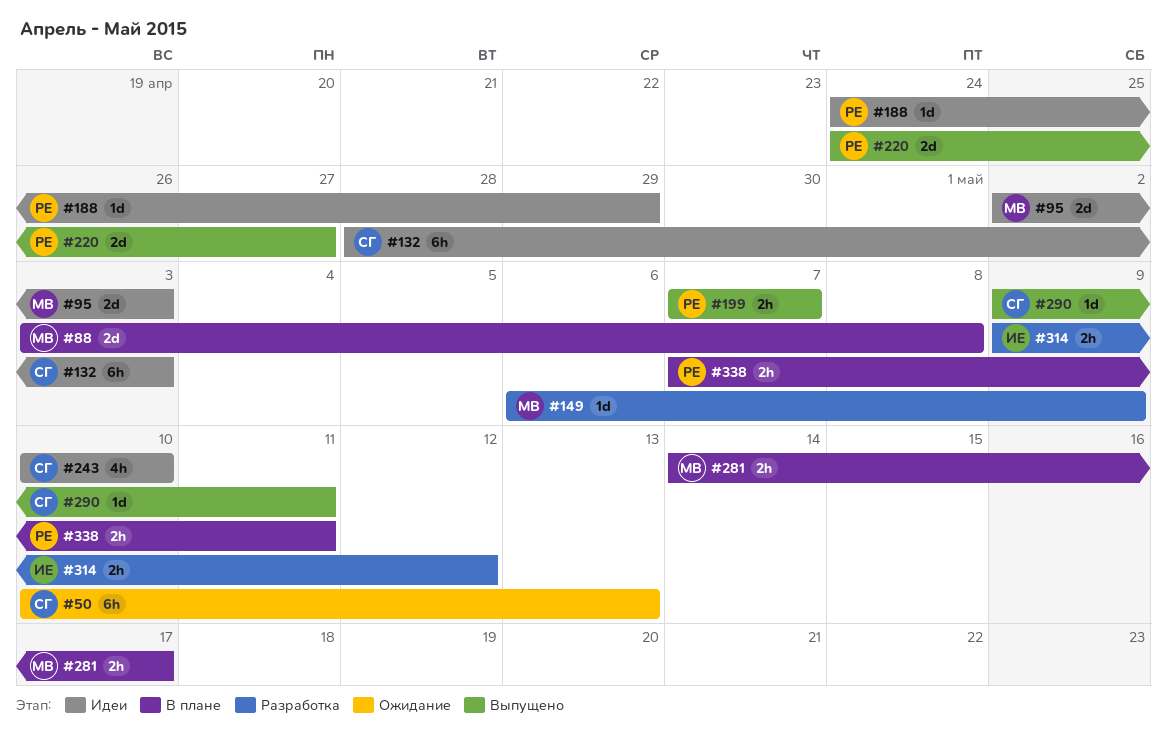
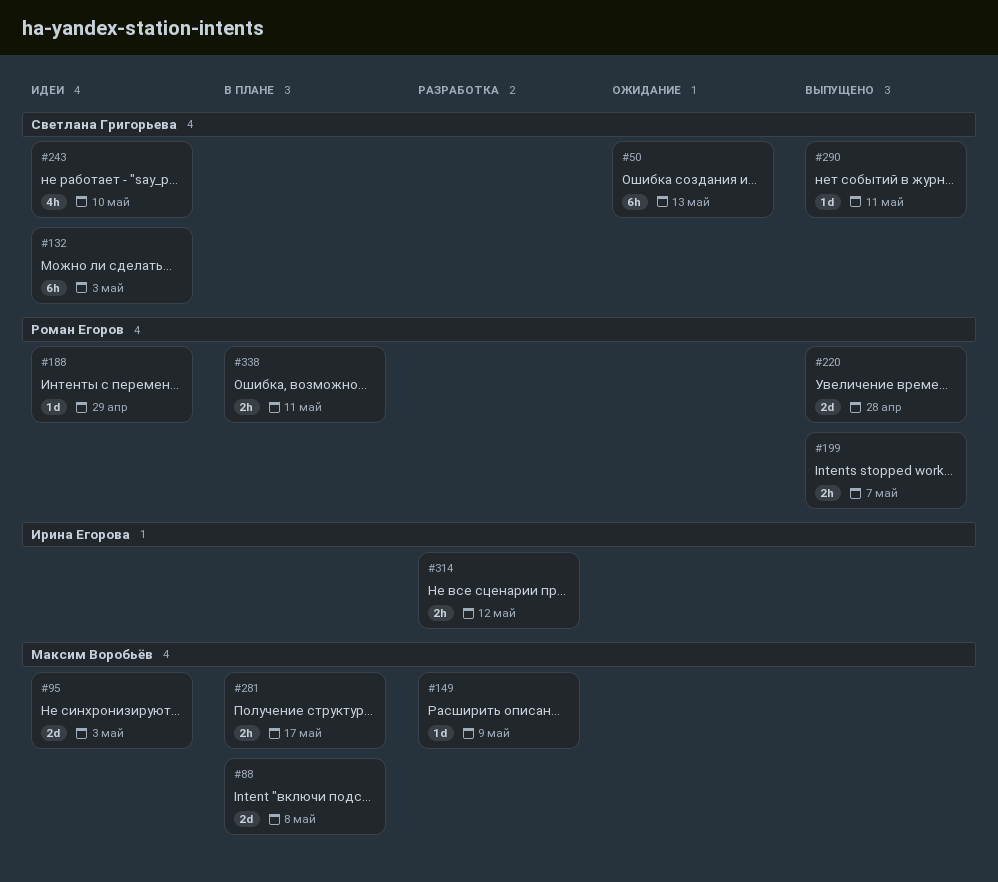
#220, due: Apr 27 -> Apr 28

